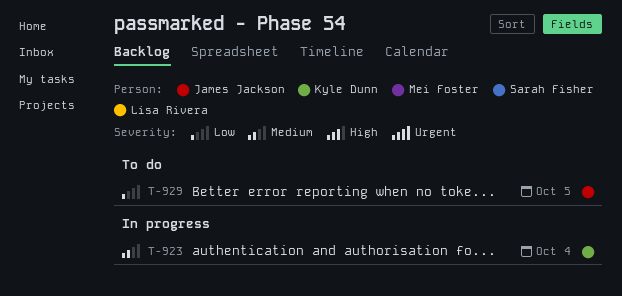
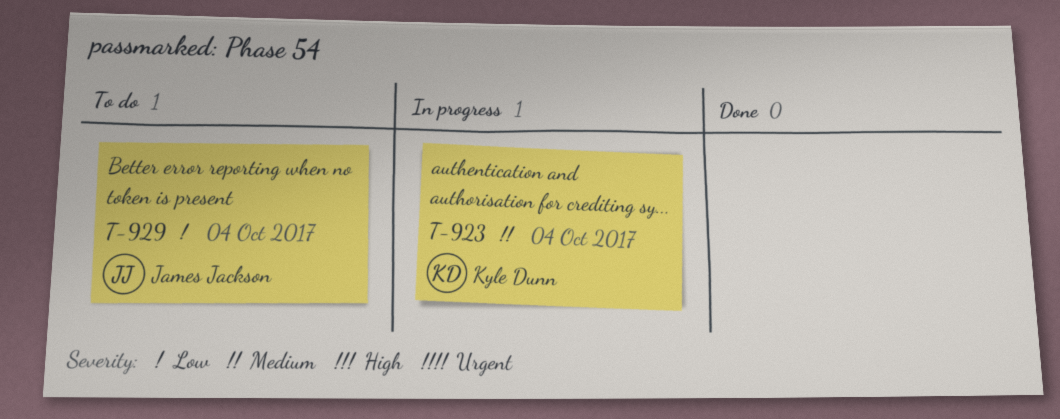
T-929, day: Oct 5 -> Oct 4

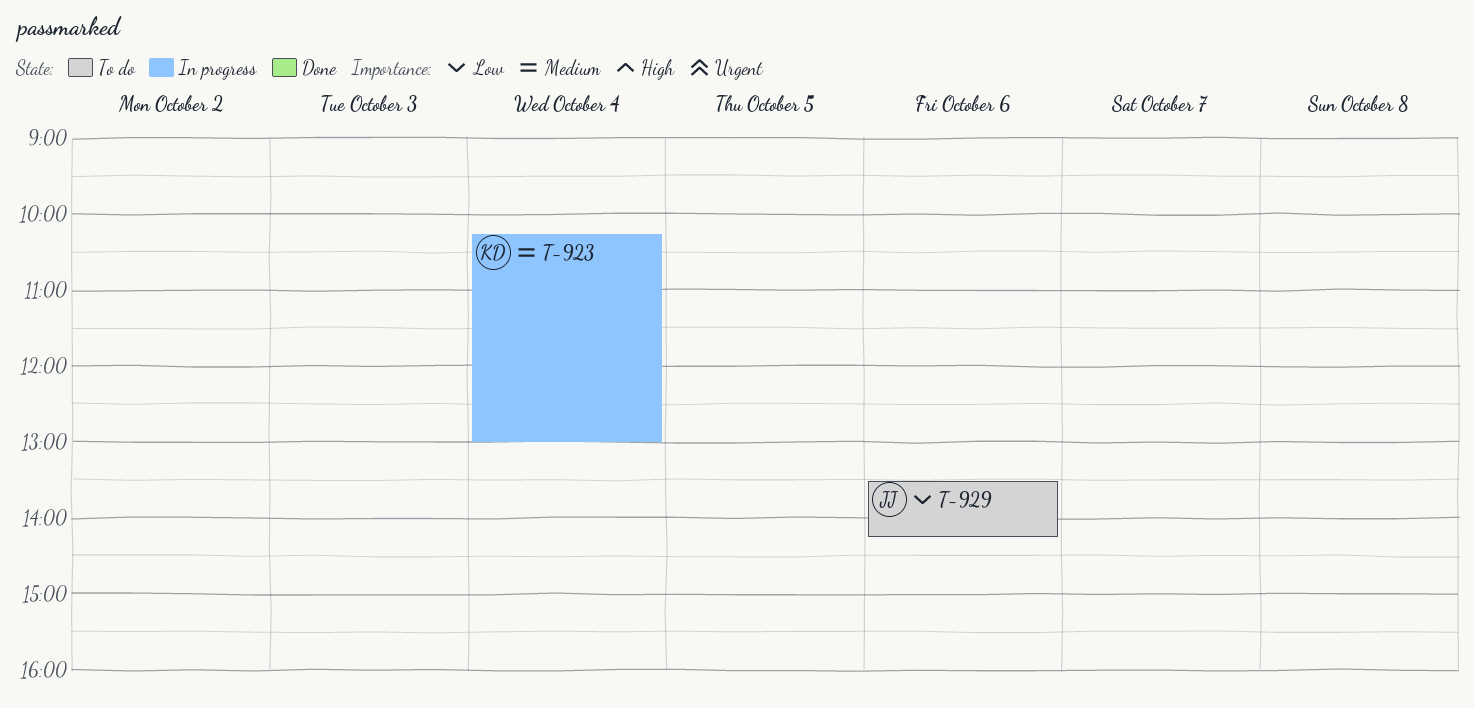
T-929, day: Oct 4 -> Oct 6

